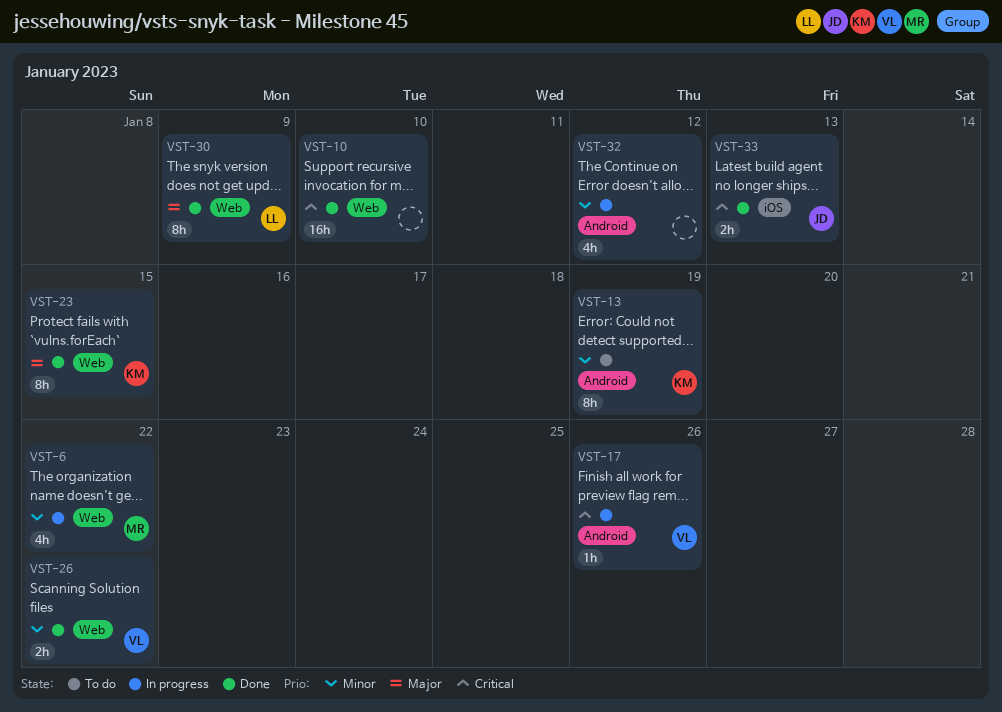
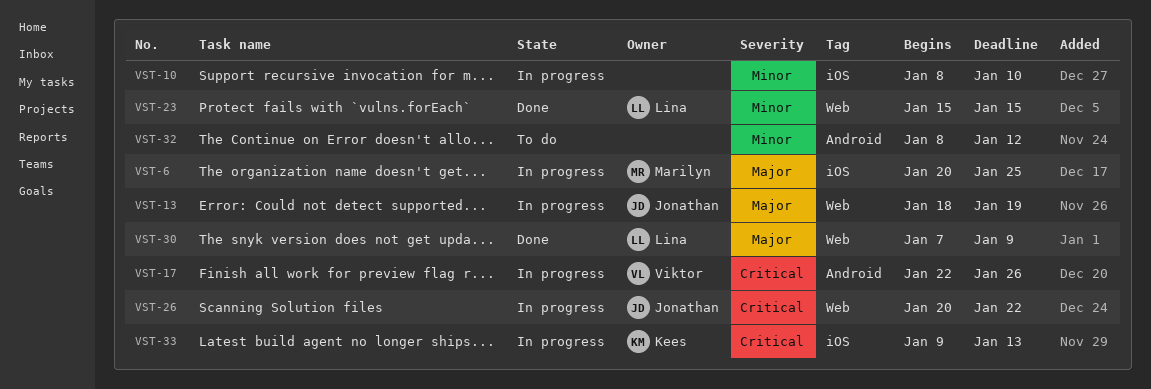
VST-6, priority: Minor -> Major
VST-6, label: Web -> iOS
VST-6, due: Jan 22 -> Jan 25
VST-10, status: Done -> In progress
VST-10, priority: Critical -> Minor
VST-10, label: Web -> iOS
VST-13, status: To do -> In progress
VST-13, owner: Kees -> Jonathan
VST-13, priority: Minor -> Major
VST-13, label: Android -> Web
VST-23, owner: Kees -> Lina
VST-23, priority: Major -> Minor
VST-26, status: Done -> In progress
VST-26, owner: Viktor -> Jonathan
VST-26, priority: Minor -> Critical
VST-32, status: In progress -> To do
VST-33, status: Done -> In progress
VST-33, owner: Jonathan -> Kees

